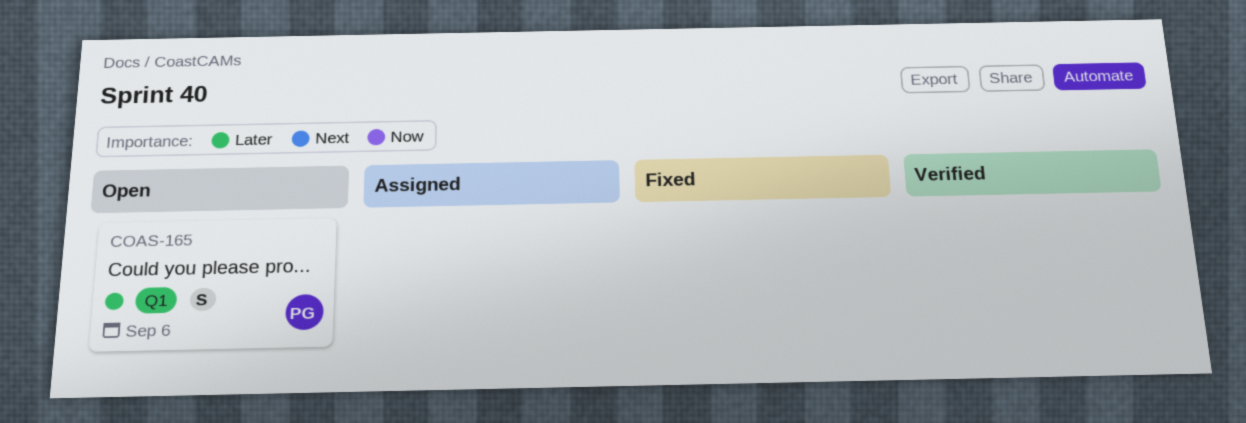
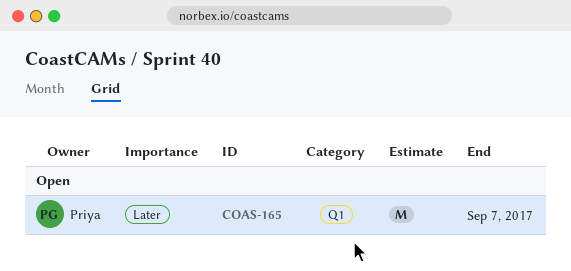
COAS-165, estimate: S -> M
COAS-165, due: Sep 6 -> Sep 7

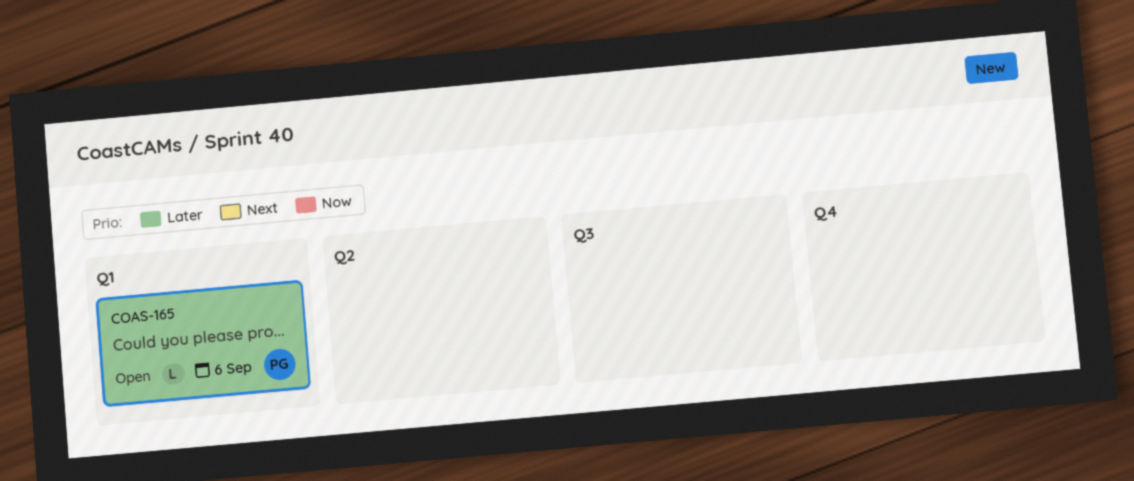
COAS-165, estimate: M -> L
COAS-165, due: Sep 7 -> Sep 6

